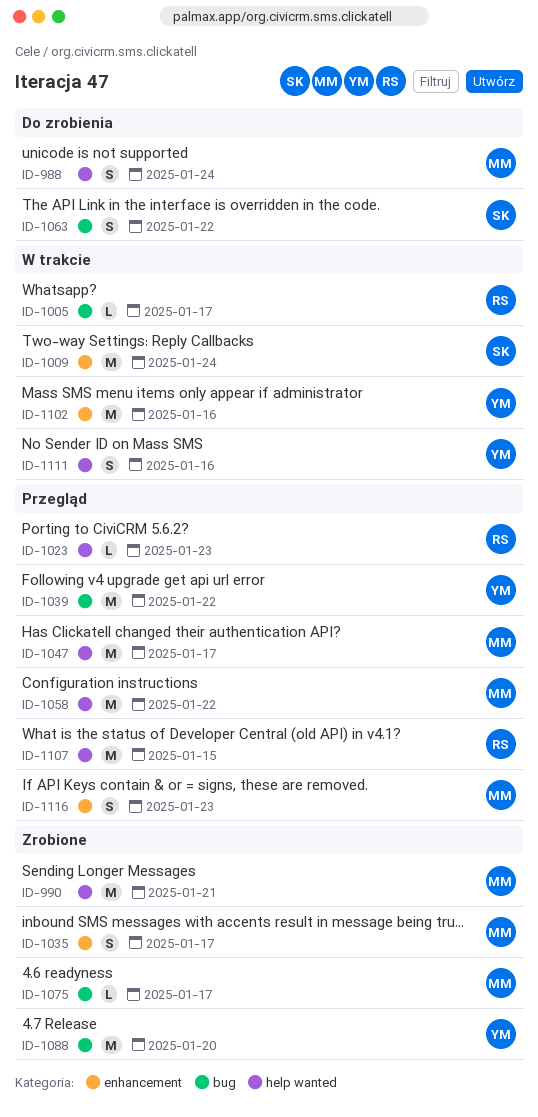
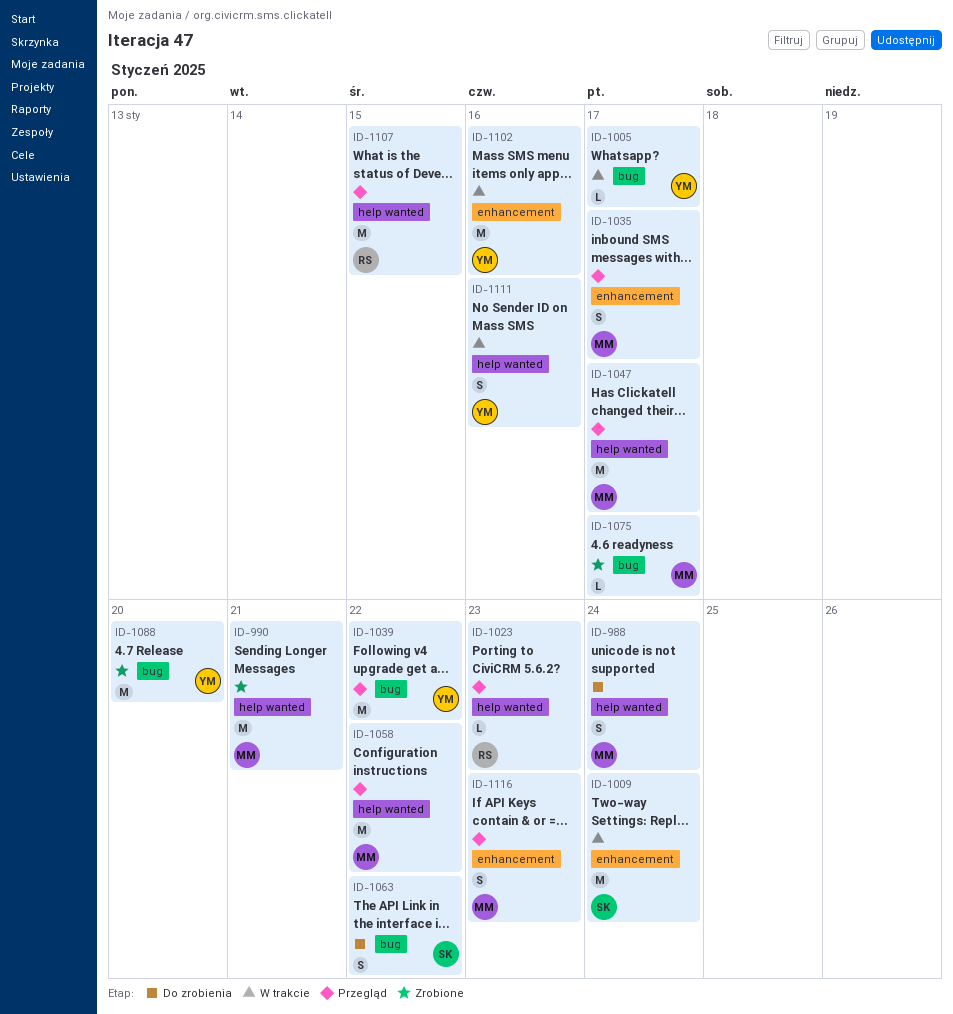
ID-1005, owner: RS -> YM
ID-1035, status: Zrobione -> Przegląd

